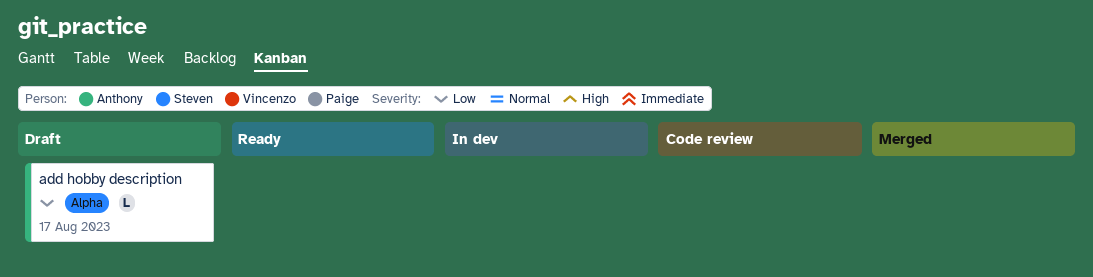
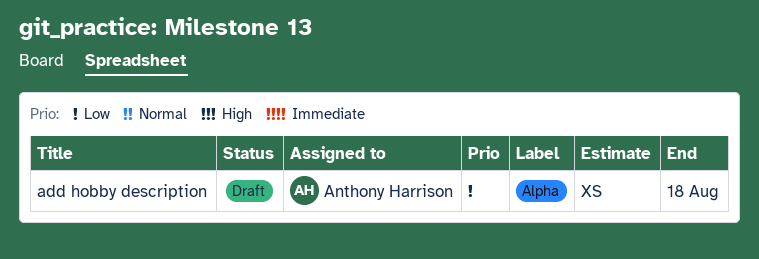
add hobby description, estimate: L -> XS
add hobby description, due: Aug 17 -> Aug 18

